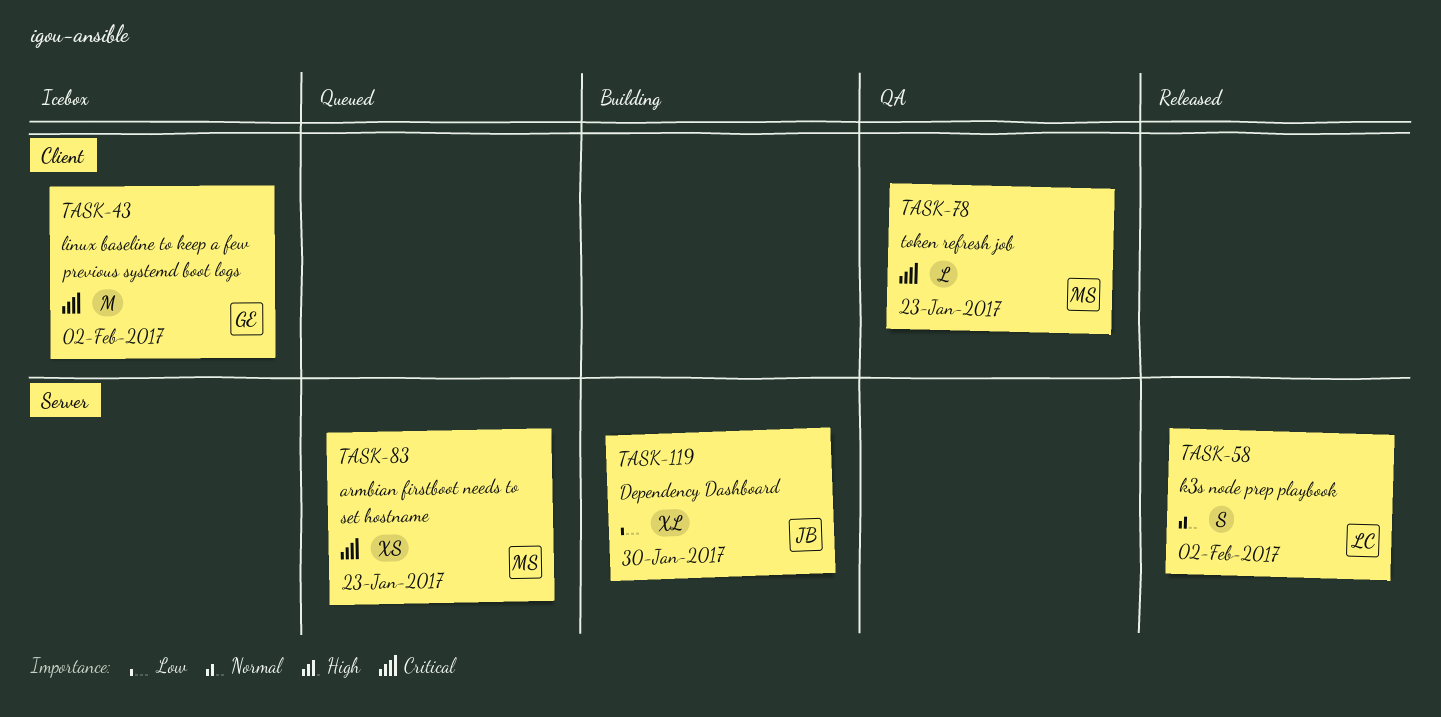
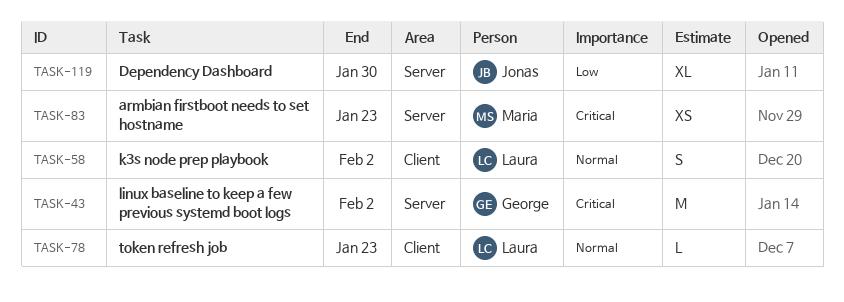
TASK-43, label: Client -> Server
TASK-58, label: Server -> Client
TASK-78, owner: Maria -> Laura
TASK-78, priority: Critical -> Normal

